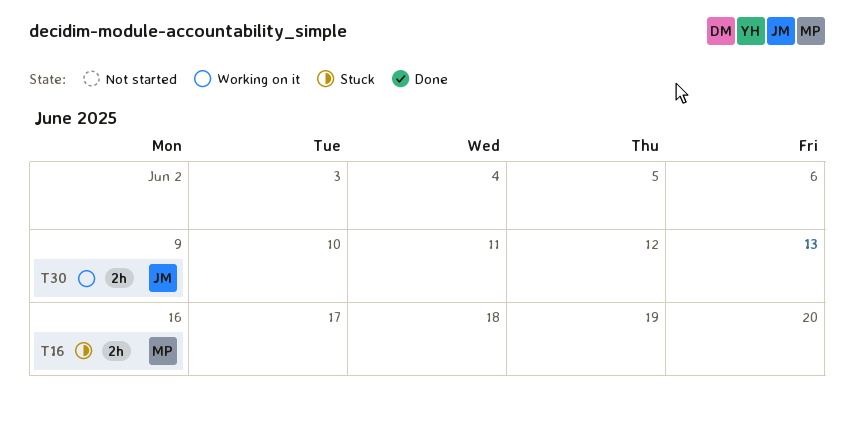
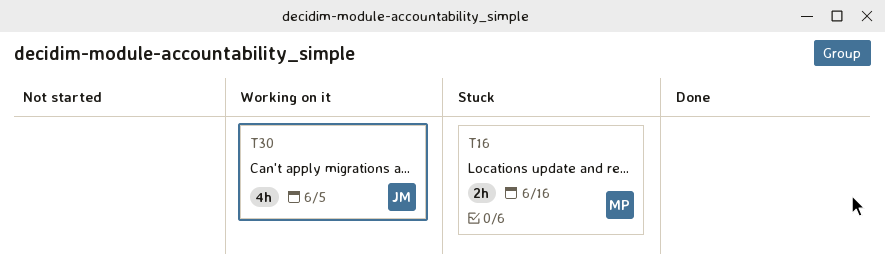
T30, estimate: 2h -> 4h
T30, due: Jun 9 -> Jun 5

